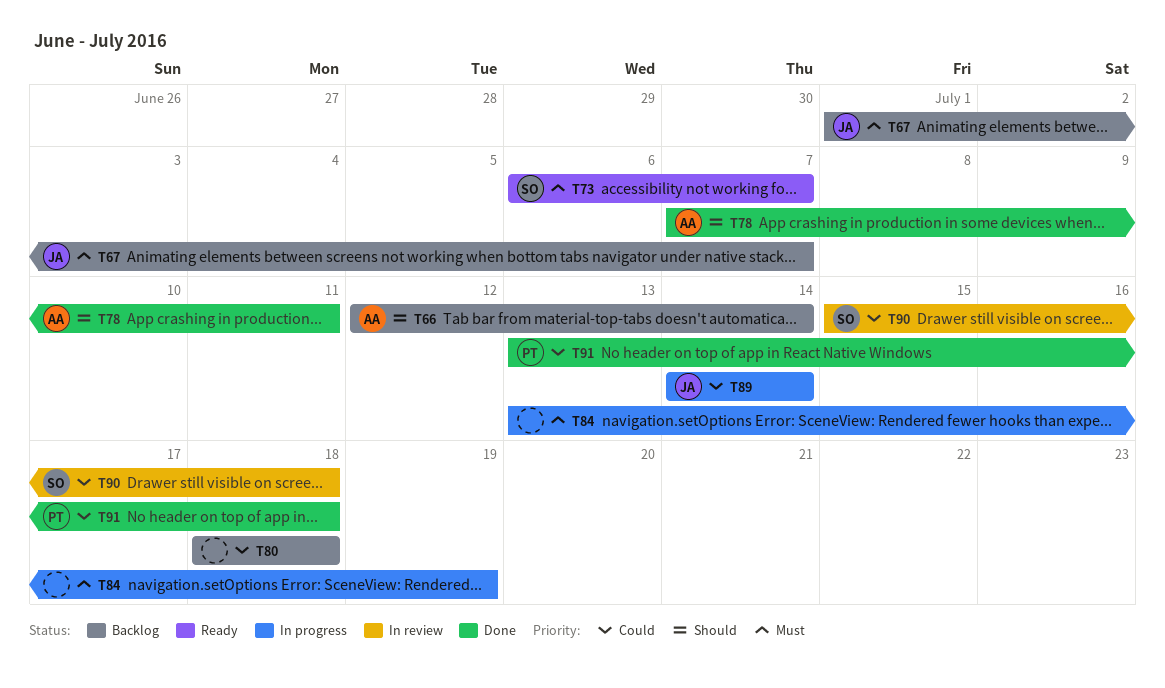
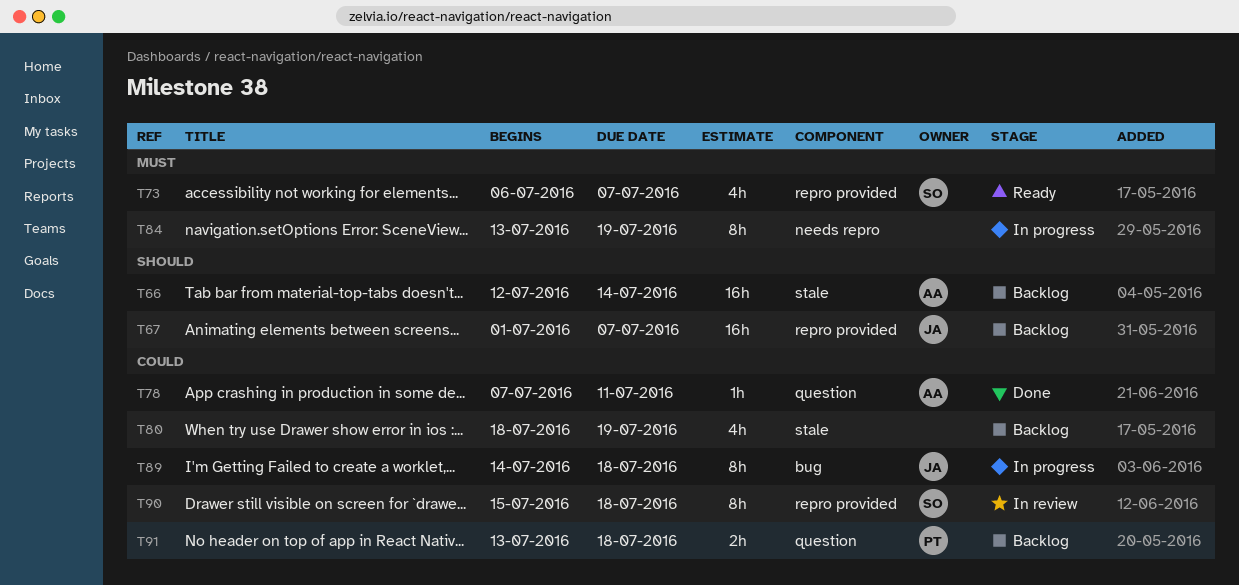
T67, priority: Must -> Should
T78, priority: Should -> Could
T80, due: Jul 18 -> Jul 19
T89, due: Jul 14 -> Jul 18
T91, status: Done -> Backlog

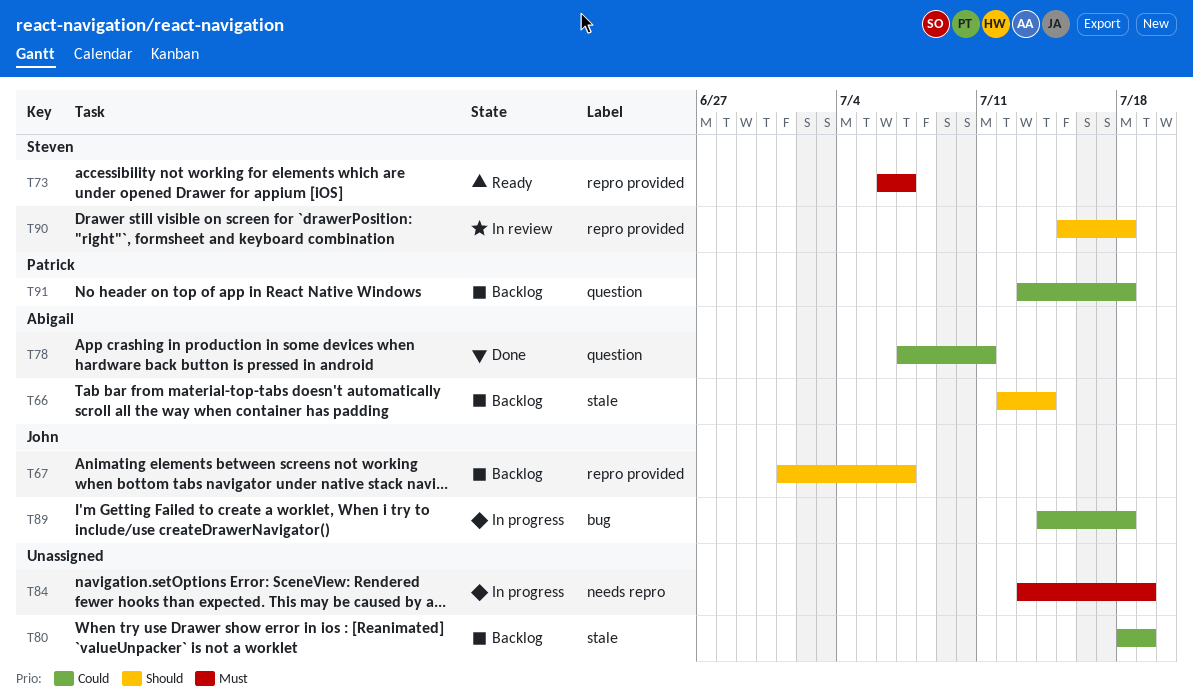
T90, priority: Could -> Should

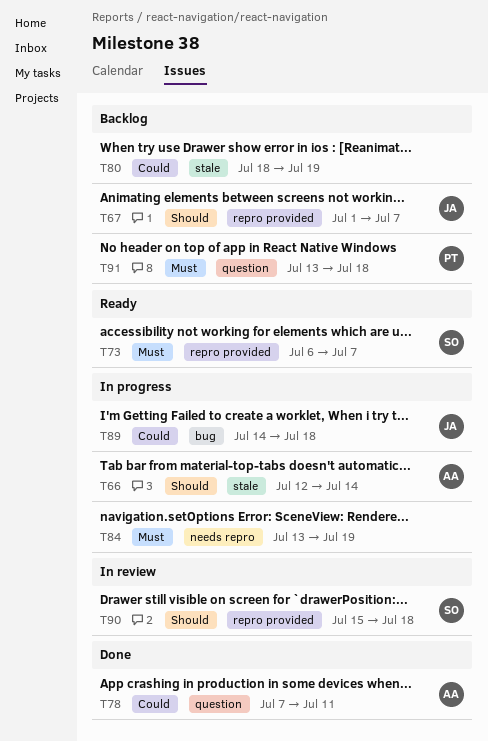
T66, status: Backlog -> In progress
T91, priority: Could -> Must

